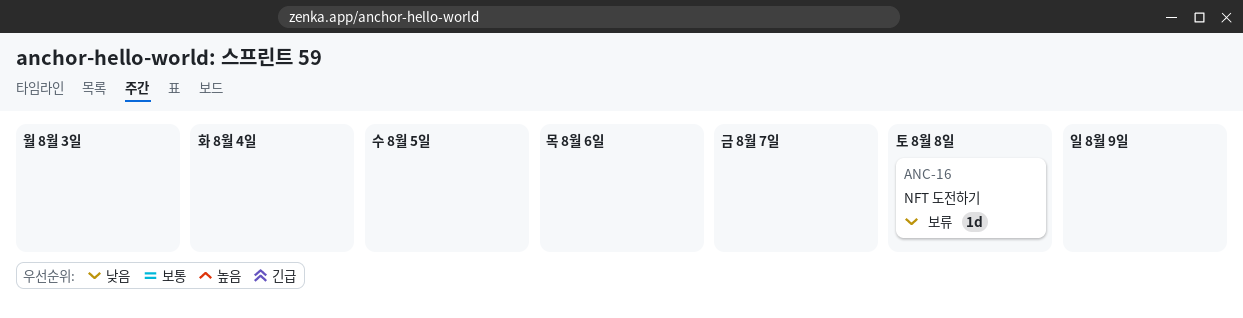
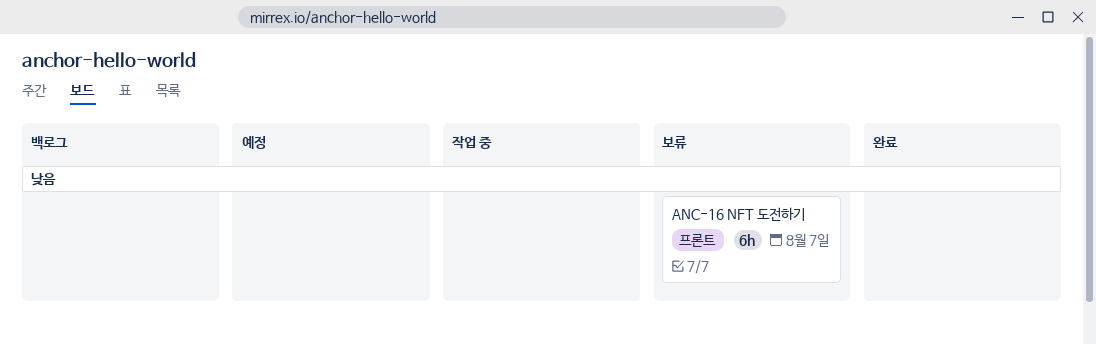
ANC-16, estimate: 1d -> 6h
ANC-16, due: Aug 8 -> Aug 7

